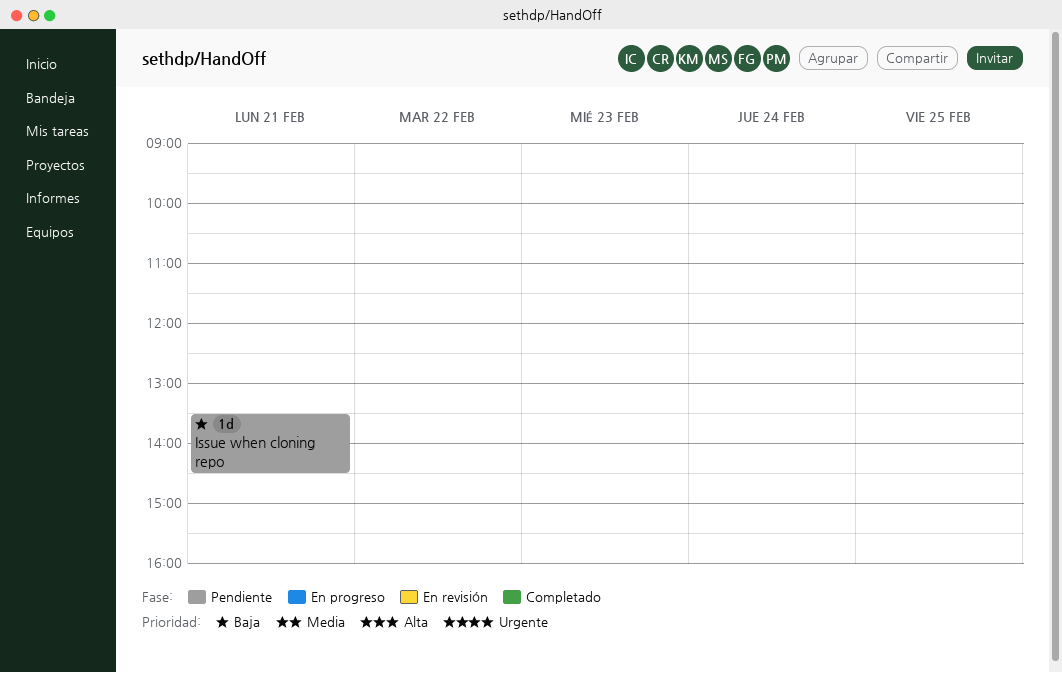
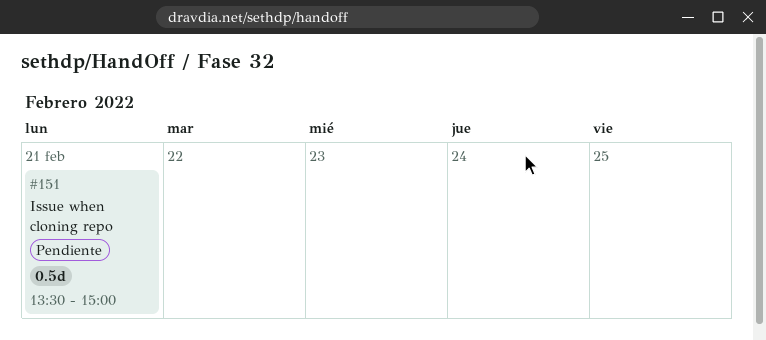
Issue when cloning repo, estimate: 1d -> 0.5d
Issue when cloning repo, ends: 14:30 -> 15:00

